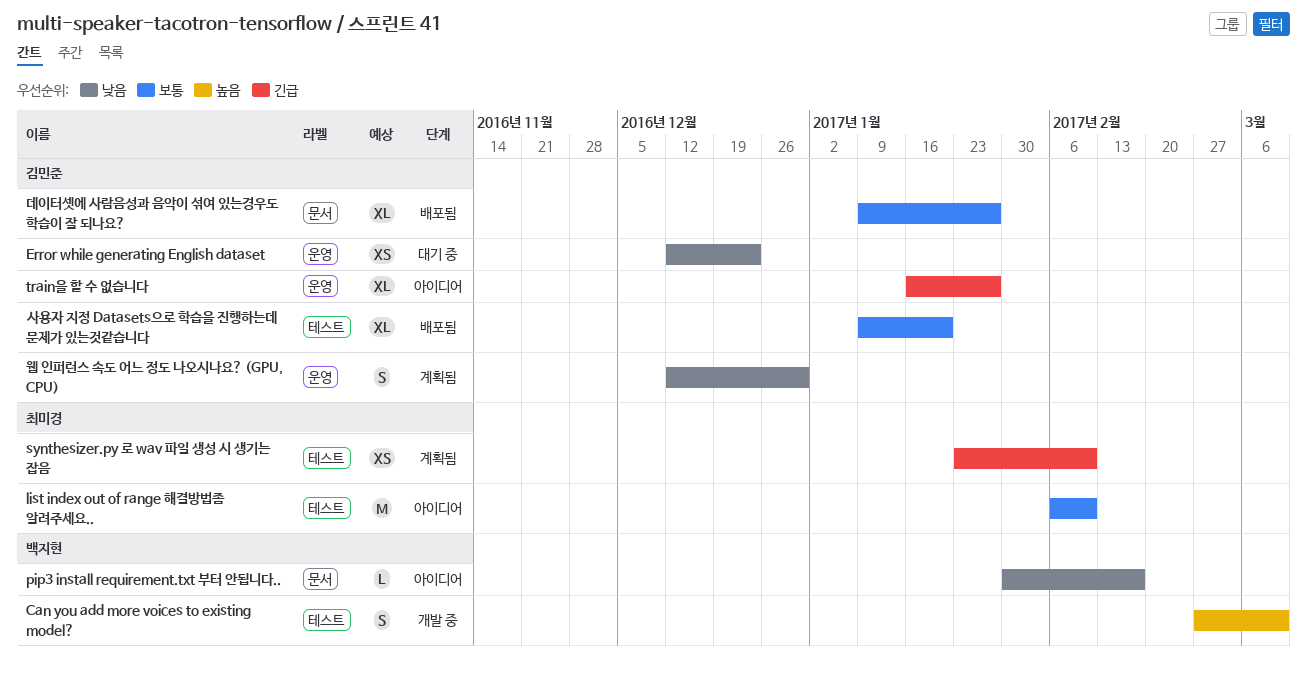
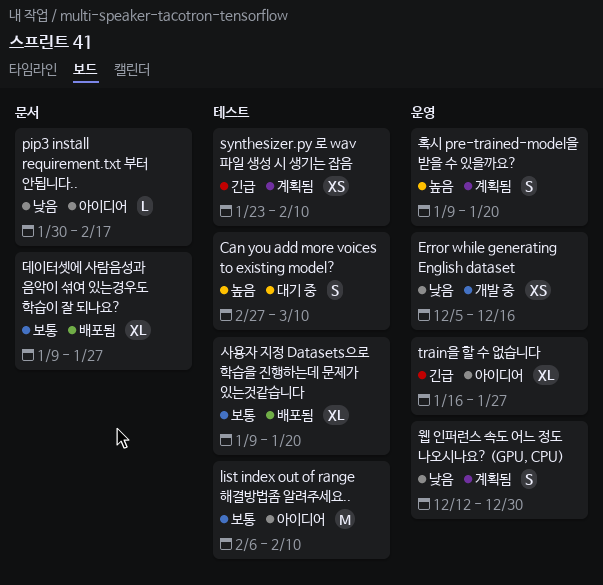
Can you add more voices to existing model?, status: 개발 중 -> 대기 중
Error while generating English dataset, status: 대기 중 -> 개발 중
Error while generating English dataset, start: Dec 12 -> Dec 5
Error while generating English dataset, due: Dec 23 -> Dec 16
혹시 pre-trained-model을 받을 수 있을까요?: none -> present

